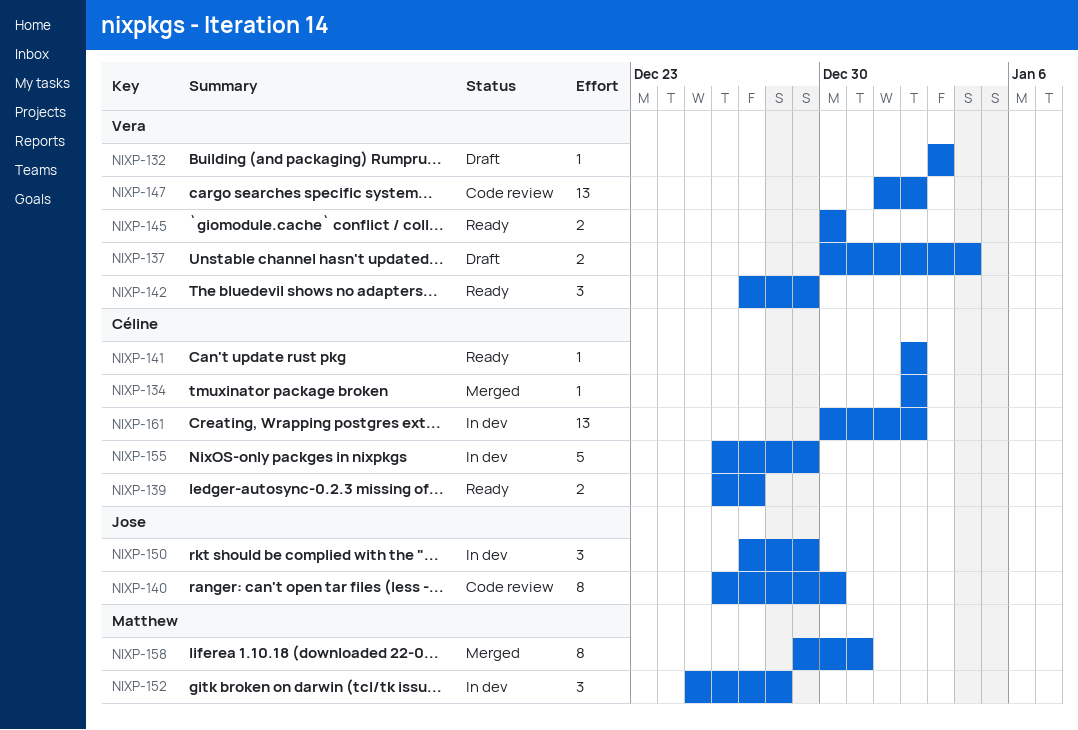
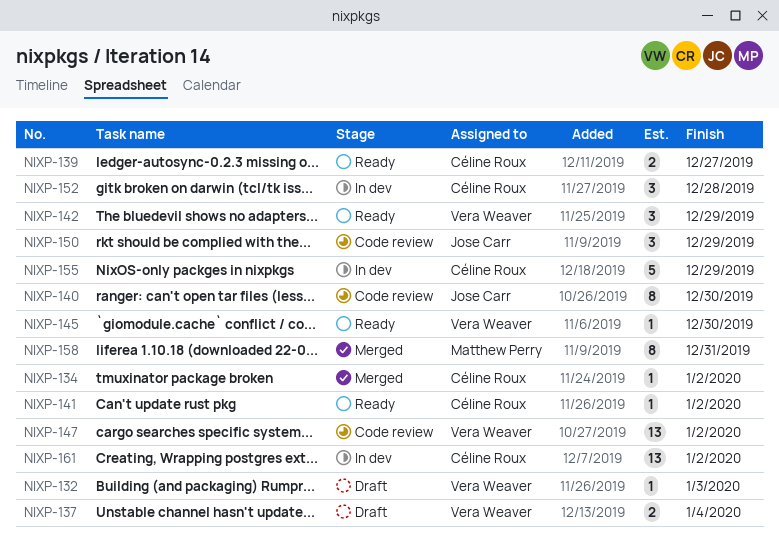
NIXP-145, estimate: 2 -> 1
NIXP-150, status: In dev -> Code review
NIXP-152, owner: Matthew Perry -> Céline Roux

